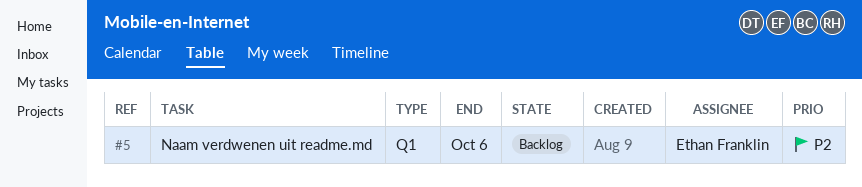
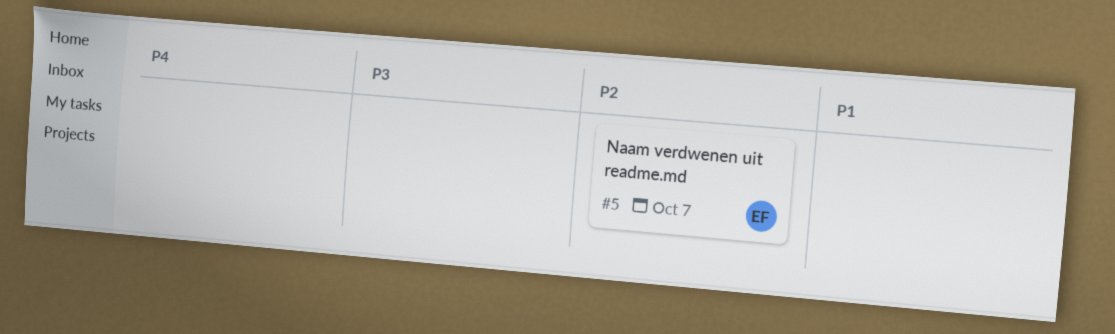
#5, due: Oct 6 -> Oct 7

